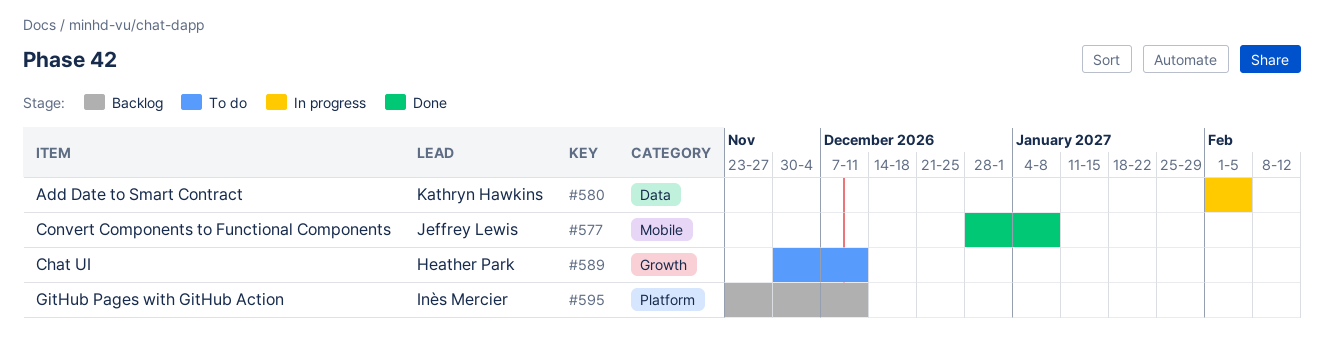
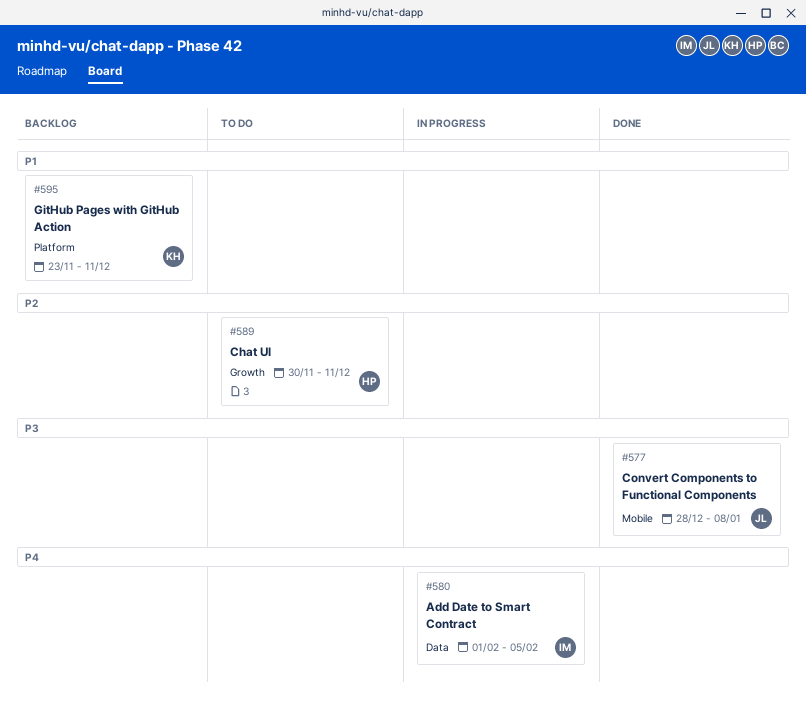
#580, owner: Kathryn Hawkins -> Inès Mercier
#595, owner: Inès Mercier -> Kathryn Hawkins

